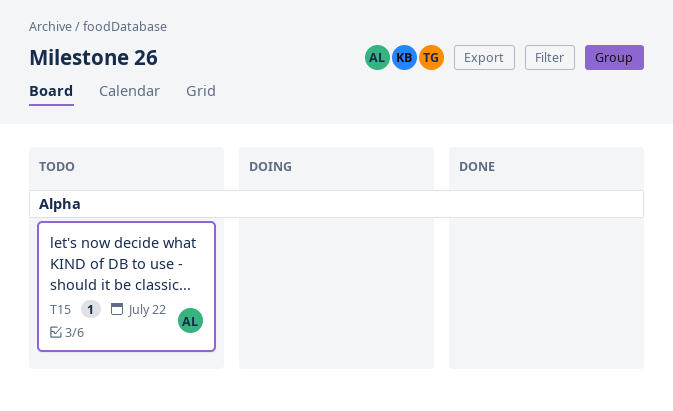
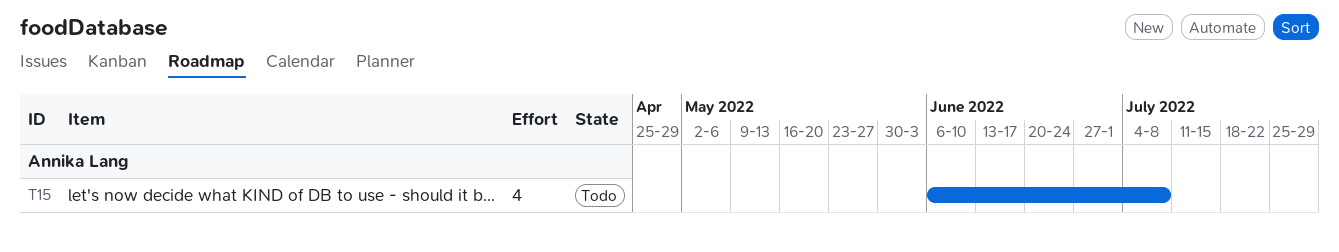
T15, estimate: 1 -> 4
T15, due: Jul 22 -> Jul 8

